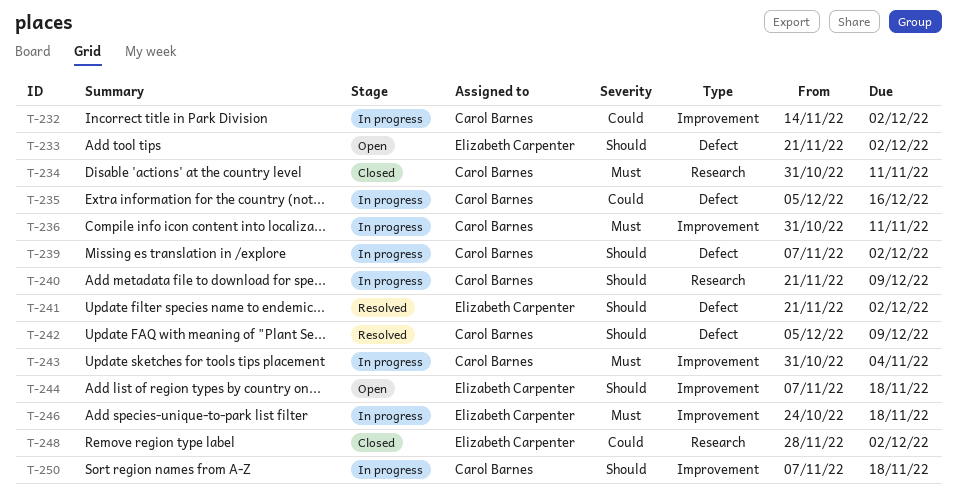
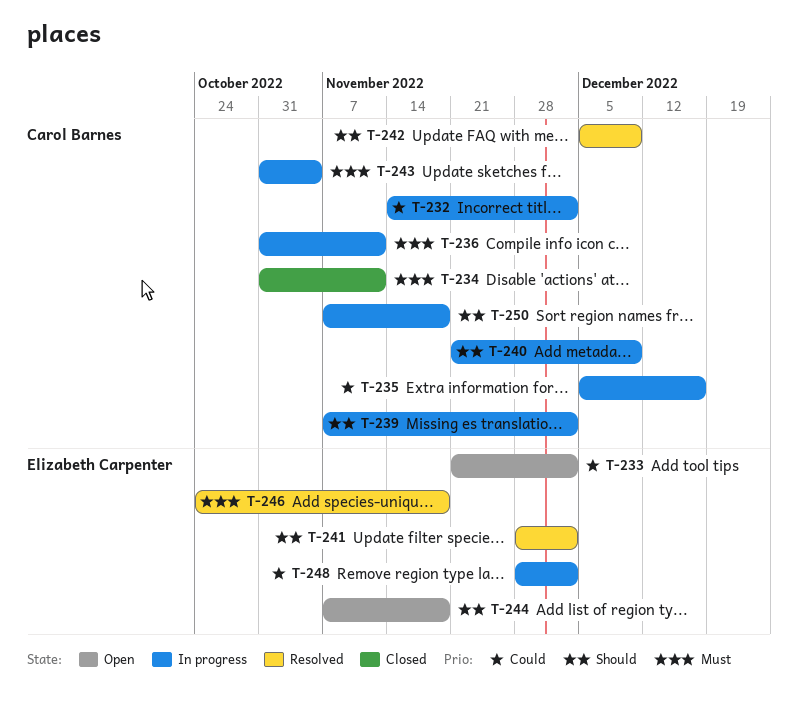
T-233, priority: Should -> Could
T-241, start: Nov 21 -> Nov 28
T-246, status: In progress -> Resolved
T-248, status: Closed -> In progress

